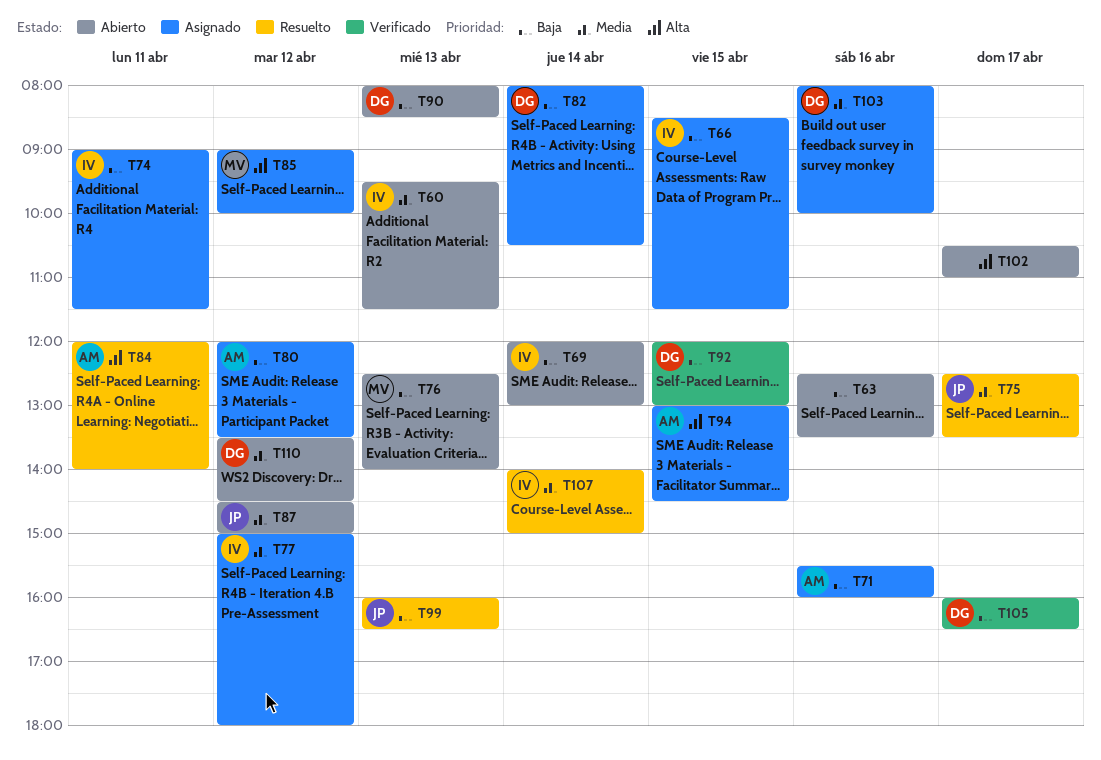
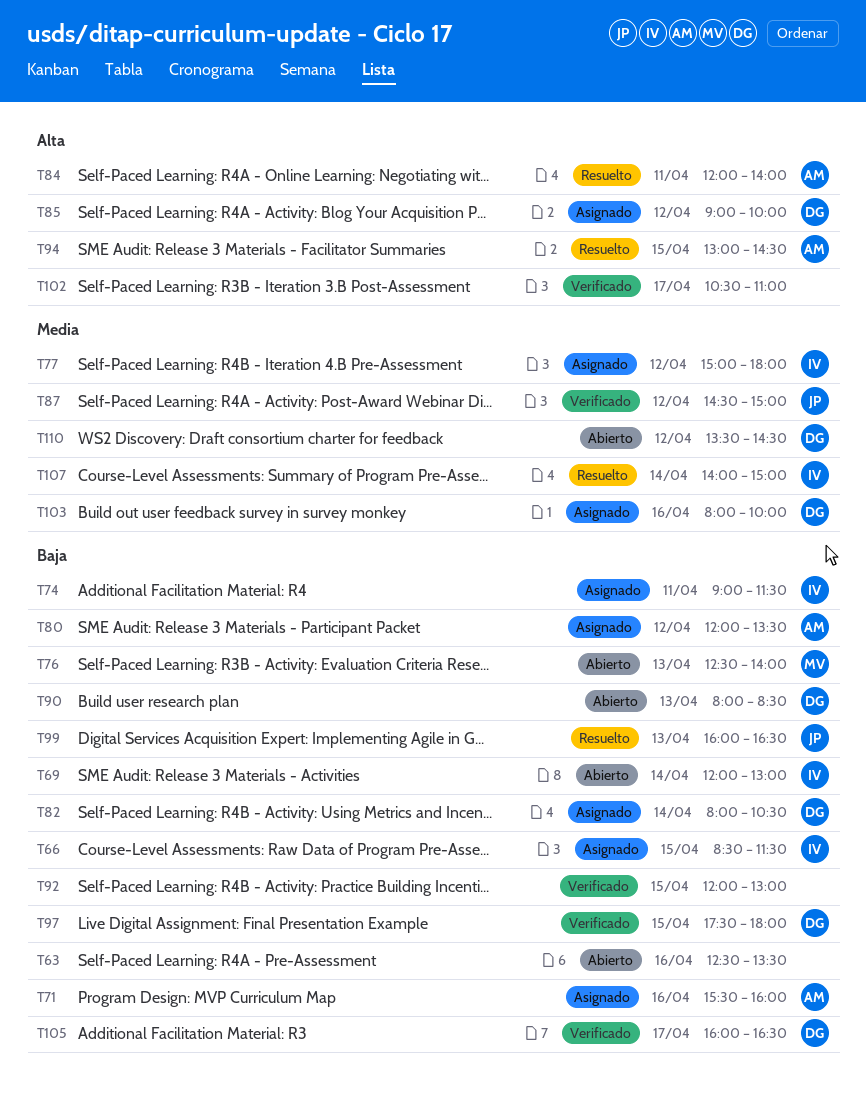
T60: present -> none
T75: present -> none
T85, owner: MV -> DG
T87, status: Abierto -> Verificado
T92, owner: DG -> none
T94, status: Asignado -> Resuelto
T97: none -> present
T102, status: Abierto -> Verificado

